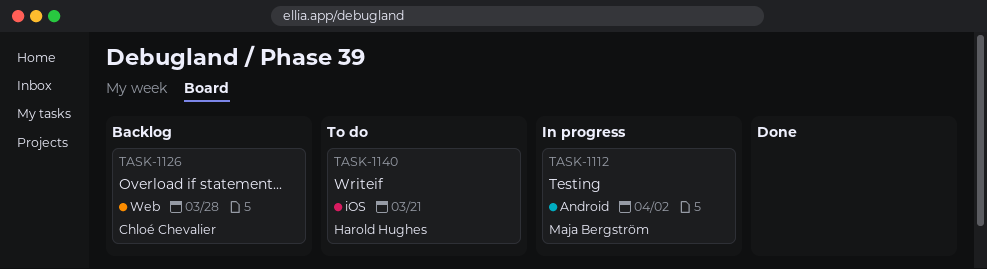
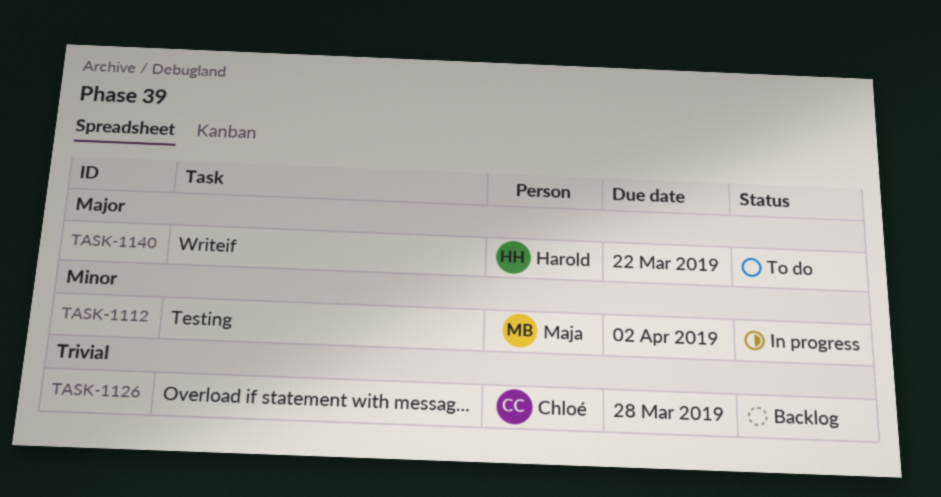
TASK-1140, due: Mar 21 -> Mar 22

